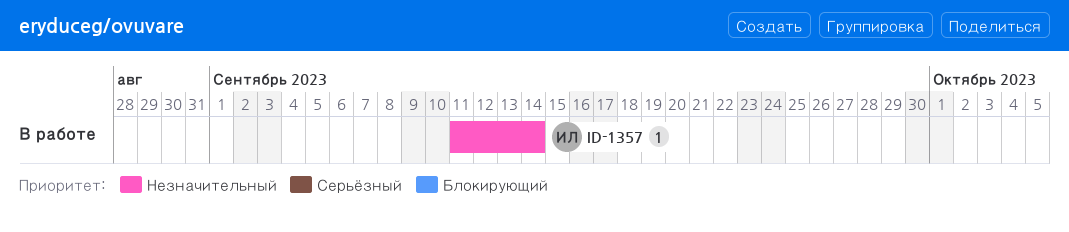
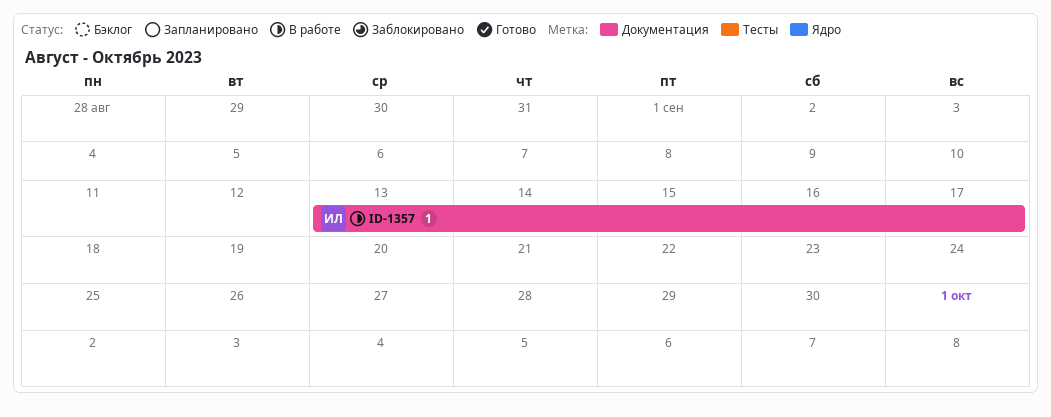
ID-1357, start: Sep 11 -> Sep 13
ID-1357, due: Sep 14 -> Sep 17

